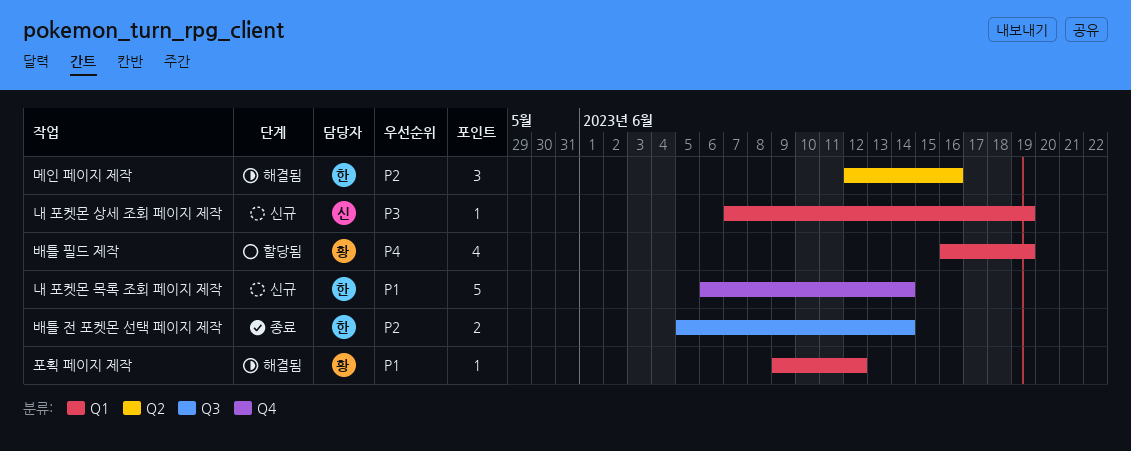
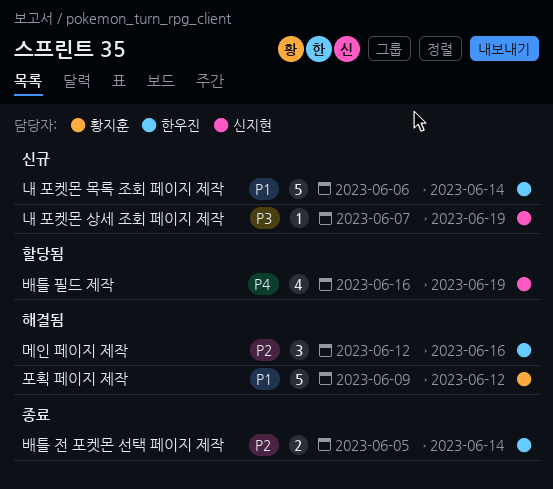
배틀 필드 제작, owner: 황지훈 -> 신지현
포획 페이지 제작, estimate: 1 -> 5

